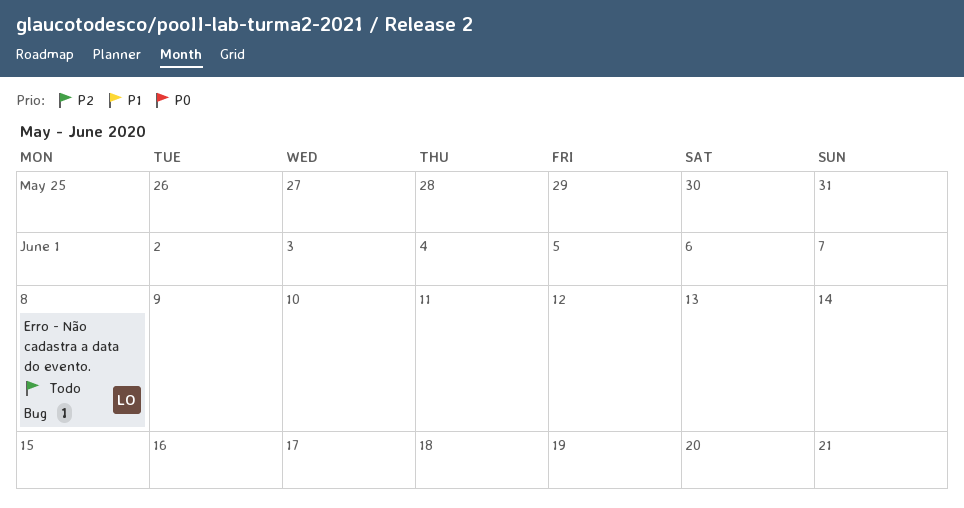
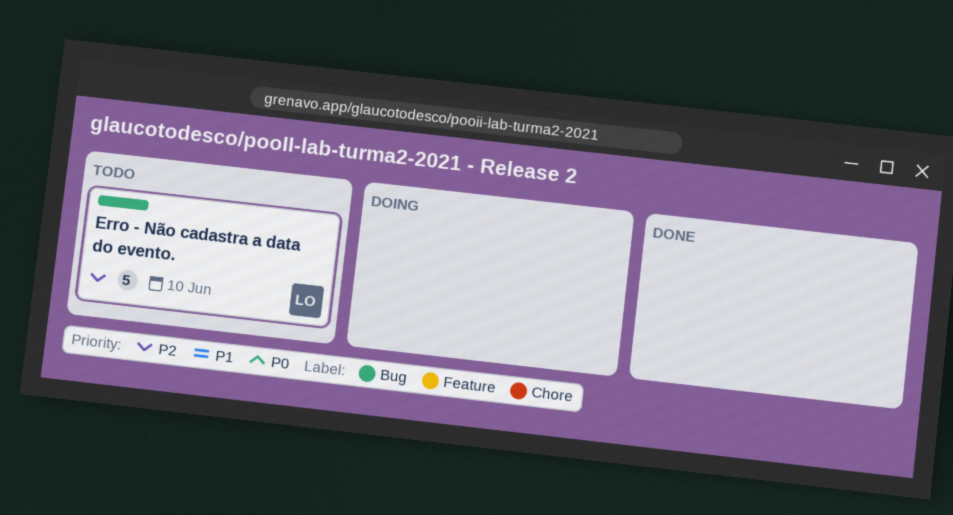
Erro - Não cadastra a data do evento., estimate: 1 -> 5
Erro - Não cadastra a data do evento., due: Jun 8 -> Jun 10

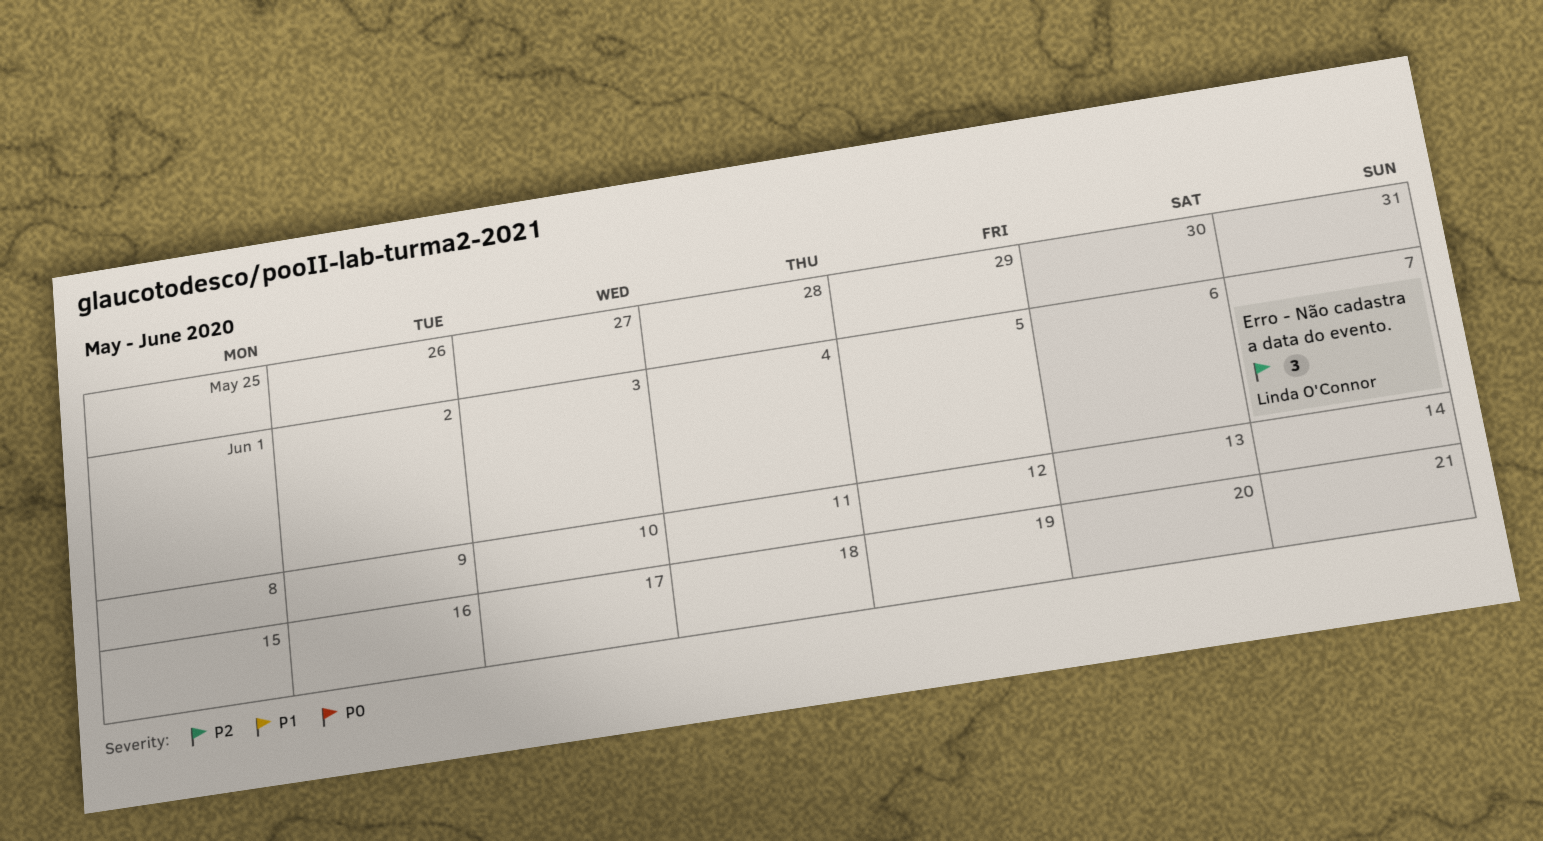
Erro - Não cadastra a data do evento., estimate: 5 -> 3
Erro - Não cadastra a data do evento., due: Jun 10 -> Jun 7

